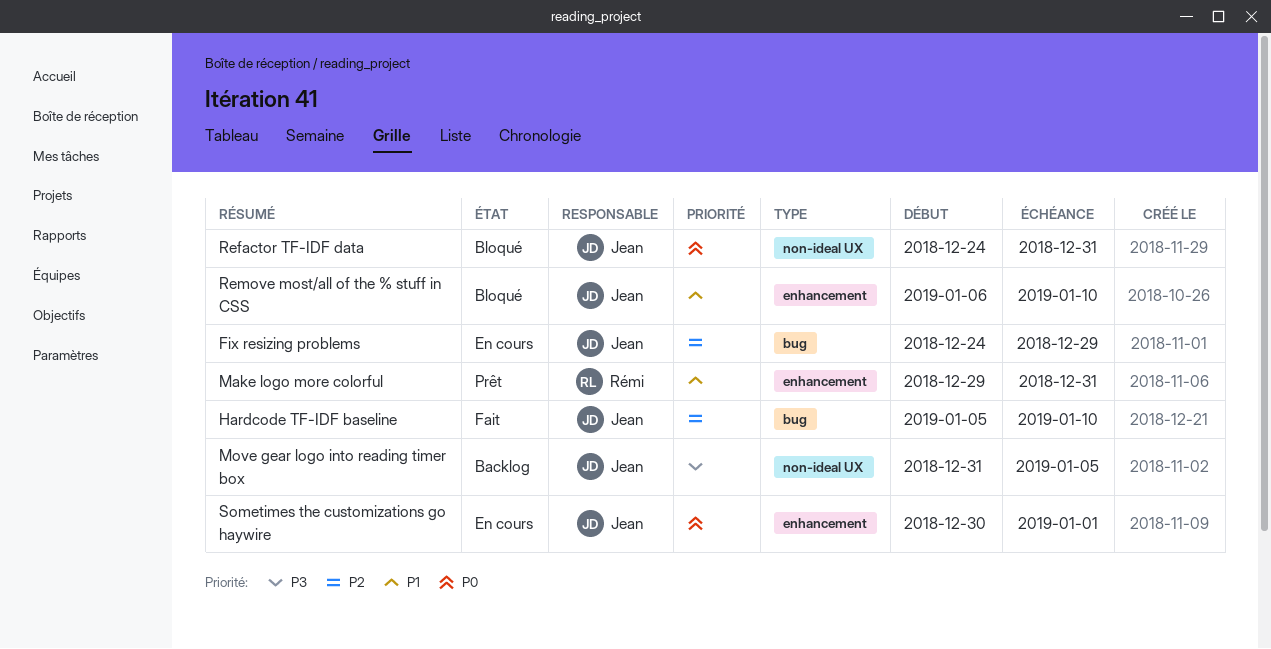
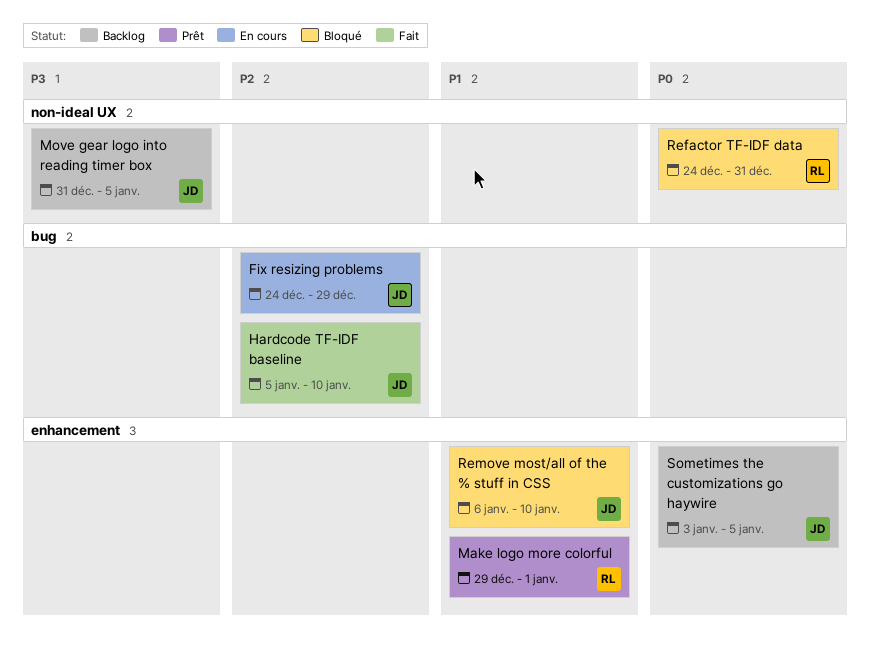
Make logo more colorful, due: Dec 31 -> Jan 1
Refactor TF-IDF data, owner: Jean -> Rémi
Sometimes the customizations go haywire, status: En cours -> Backlog
Sometimes the customizations go haywire, start: Dec 30 -> Jan 3
Sometimes the customizations go haywire, due: Jan 1 -> Jan 5

